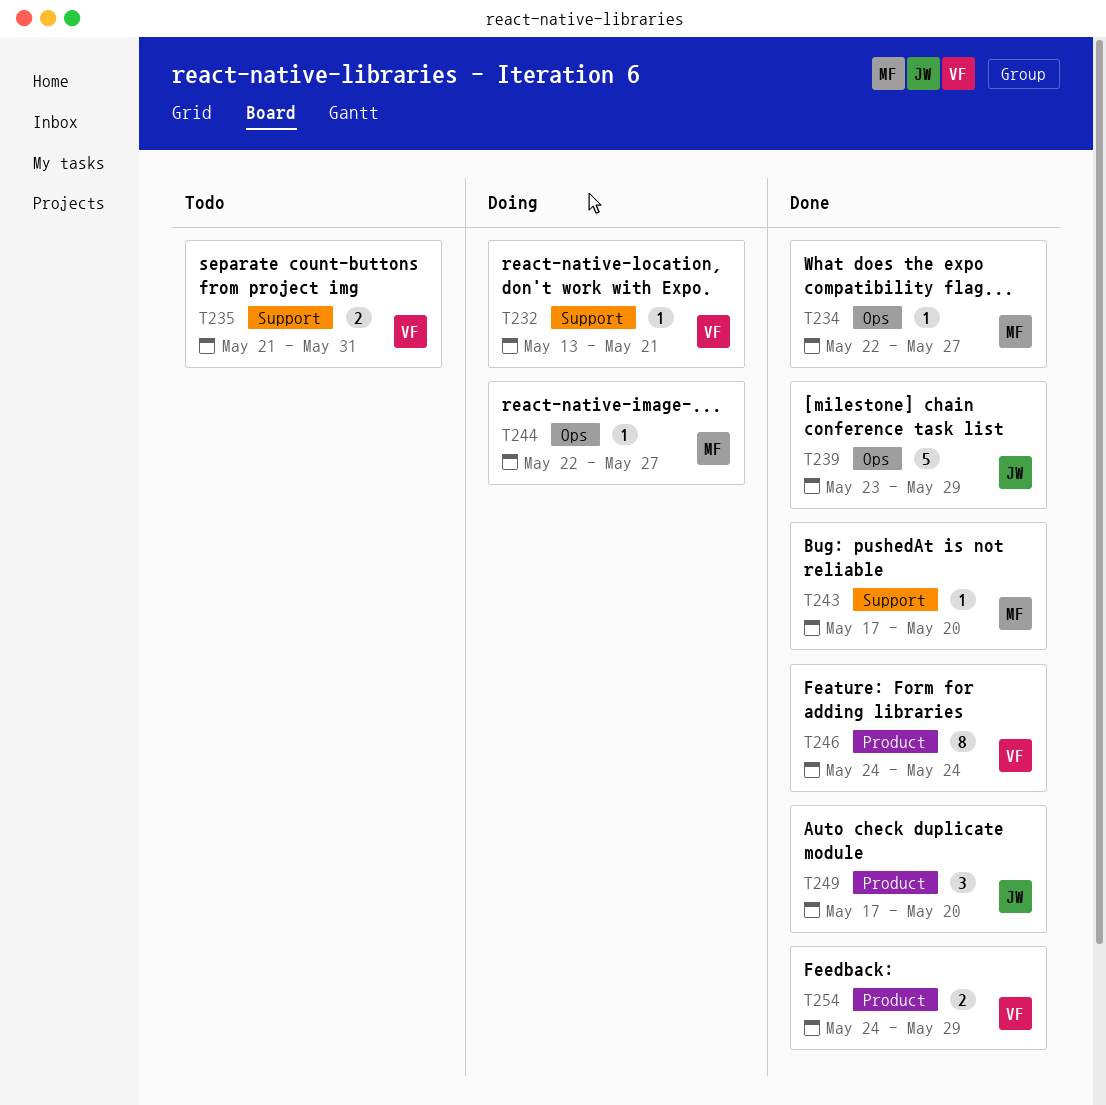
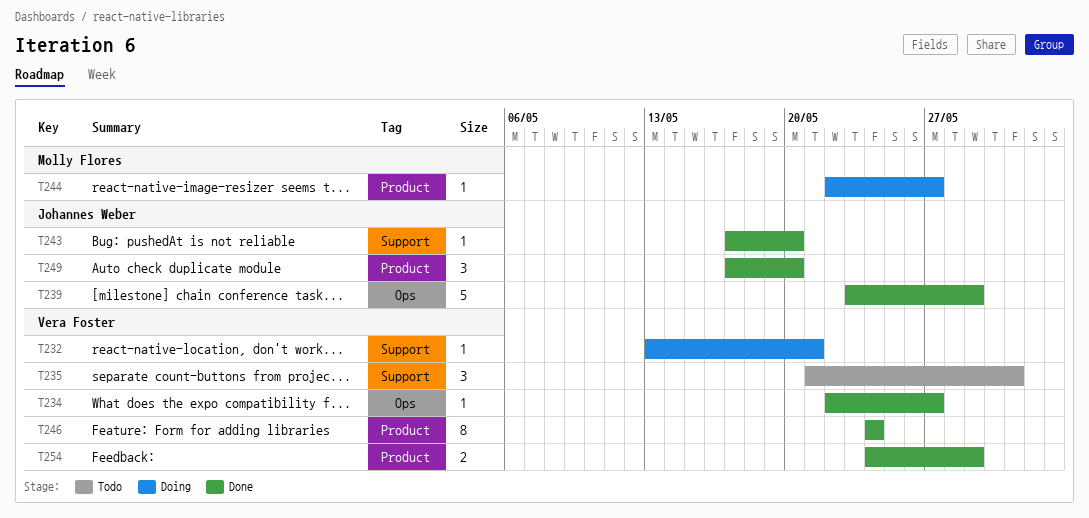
T234, owner: Molly Flores -> Vera Foster
T235, estimate: 2 -> 3
T243, owner: Molly Flores -> Johannes Weber
T244, label: Ops -> Product

